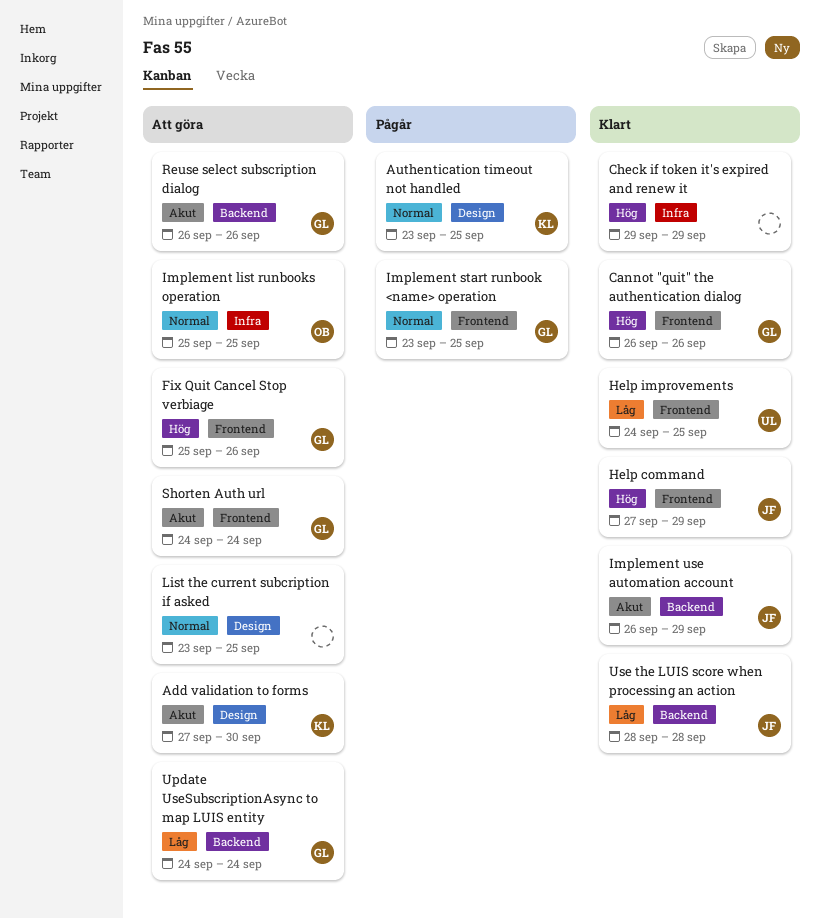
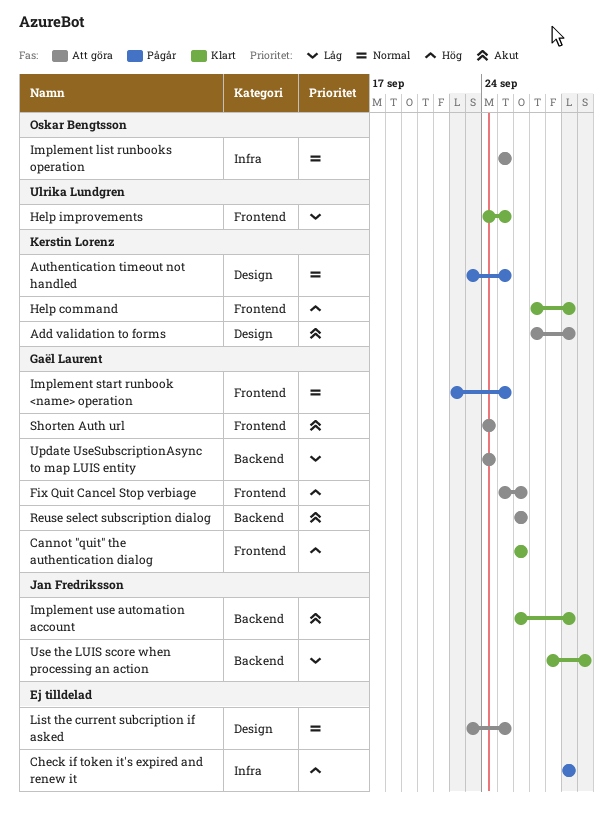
Add validation to forms, due: Sep 30 -> Sep 29
Check if token it's expired and renew it, status: Klart -> Pågår
Help command, owner: Jan Fredriksson -> Kerstin Lorenz
Implement start runbook <name> operation, start: Sep 23 -> Sep 22
Use the LUIS score when processing an action, due: Sep 28 -> Sep 30

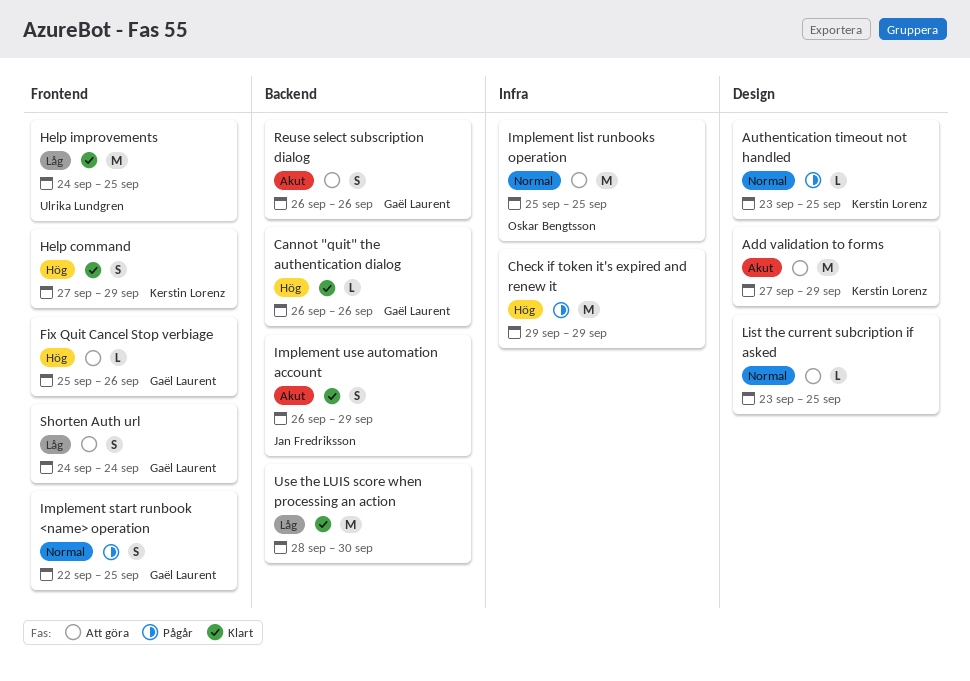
Cannot "quit" the authentication dialog, label: Frontend -> Backend
Shorten Auth url, priority: Akut -> Låg
Update UseSubscriptionAsync to map LUIS entity: present -> none
Use the LUIS score when processing an action, owner: Jan Fredriksson -> none

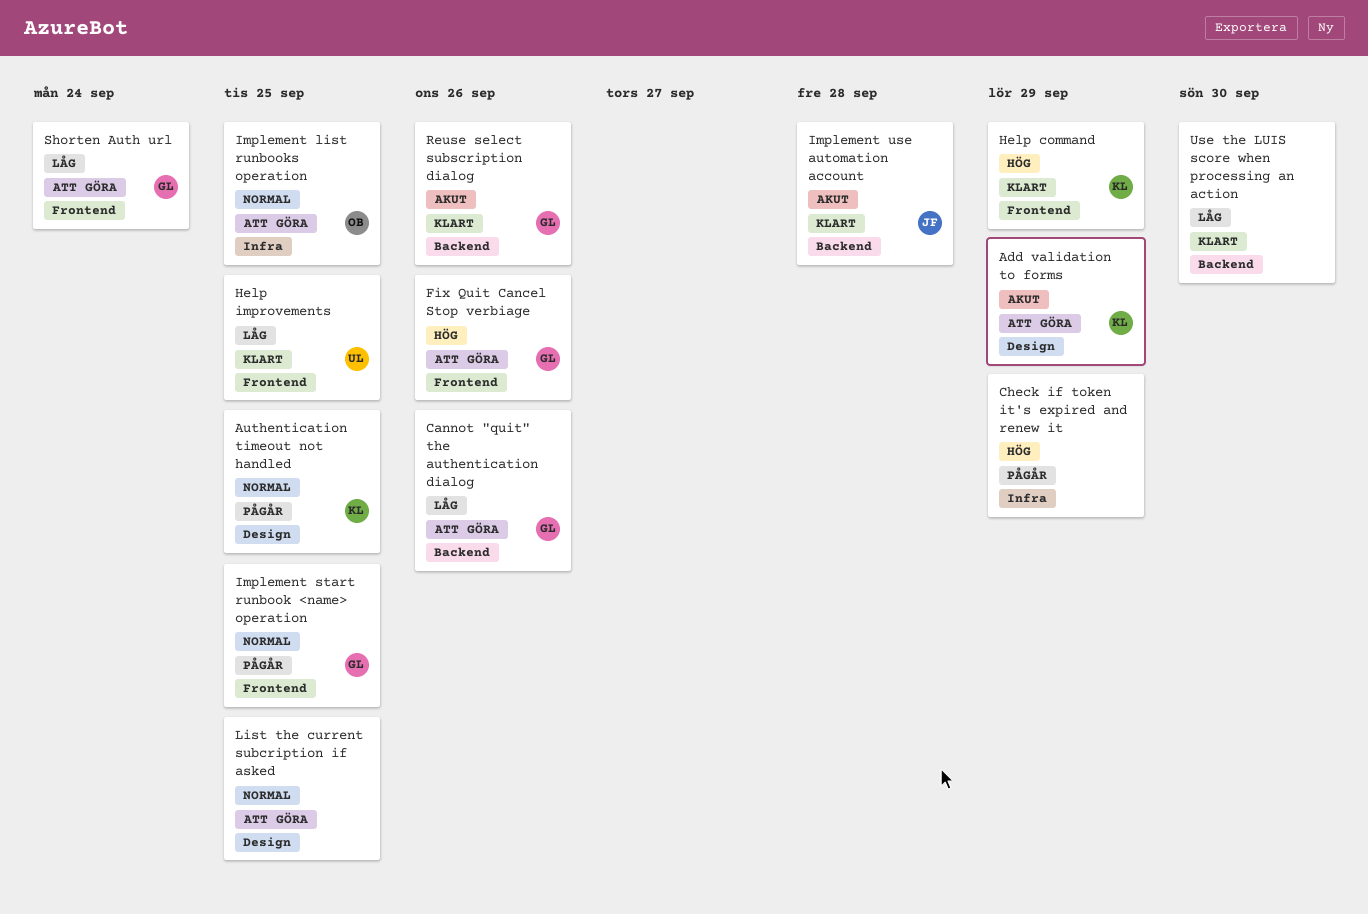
Cannot "quit" the authentication dialog, status: Klart -> Att göra
Cannot "quit" the authentication dialog, priority: Hög -> Låg
Implement use automation account, due: Sep 29 -> Sep 28
Reuse select subscription dialog, status: Att göra -> Klart

